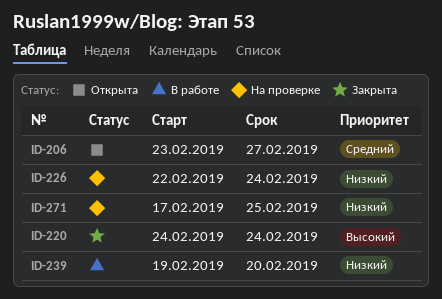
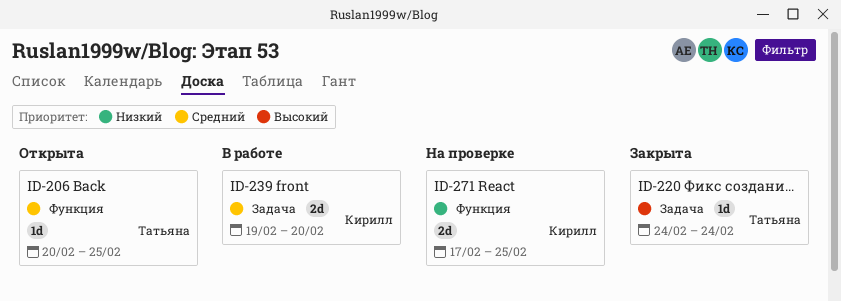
ID-206, start: Feb 23 -> Feb 20
ID-206, due: Feb 27 -> Feb 25
ID-226: present -> none
ID-239, priority: Низкий -> Средний

